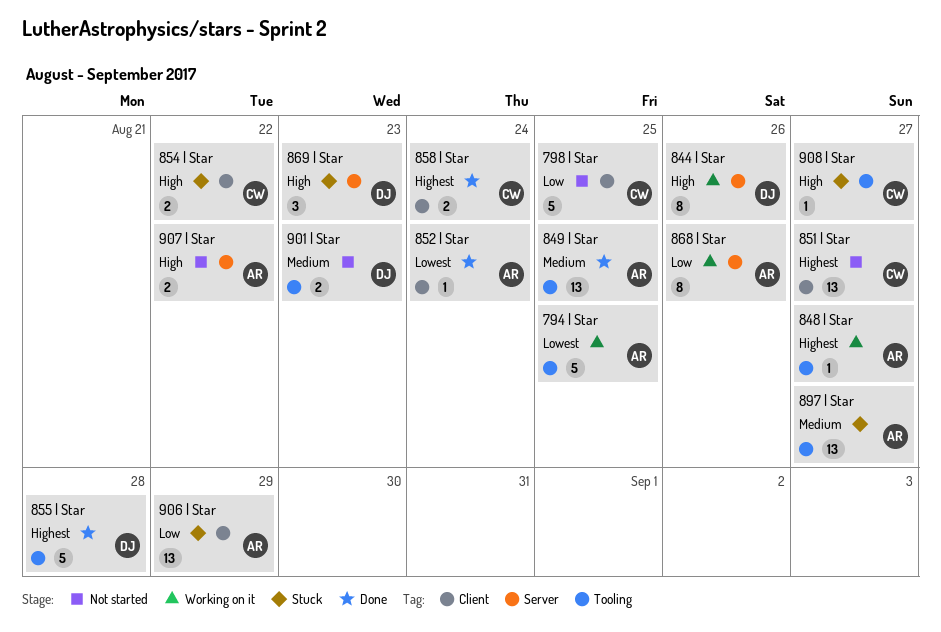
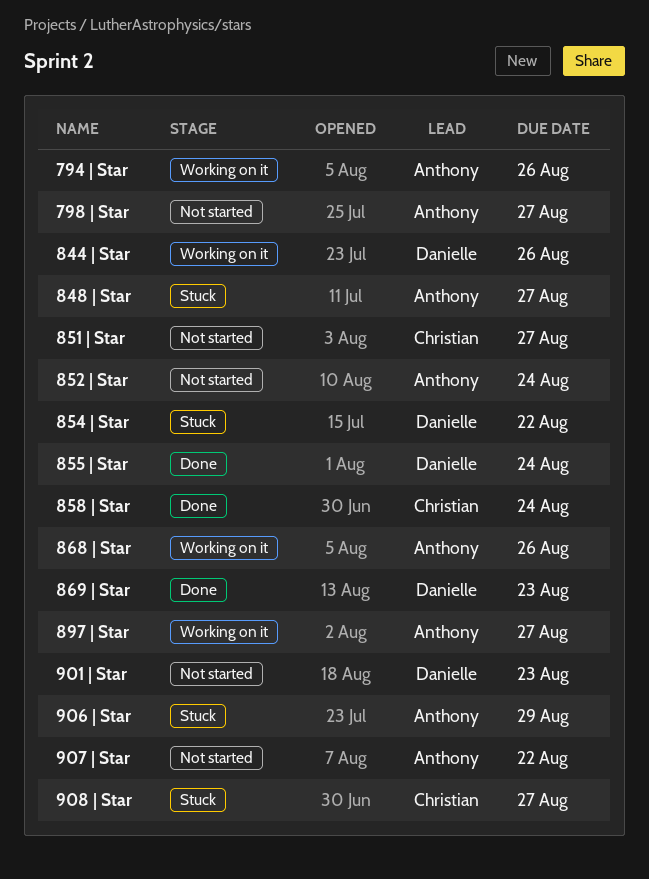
794 | Star, due: Aug 25 -> Aug 26
798 | Star, owner: Christian -> Anthony
798 | Star, due: Aug 25 -> Aug 27
848 | Star, status: Working on it -> Stuck
849 | Star: present -> none
852 | Star, status: Done -> Not started
854 | Star, owner: Christian -> Danielle
855 | Star, due: Aug 28 -> Aug 24
869 | Star, status: Stuck -> Done
897 | Star, status: Stuck -> Working on it

